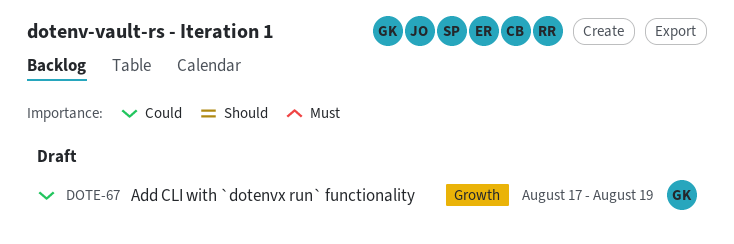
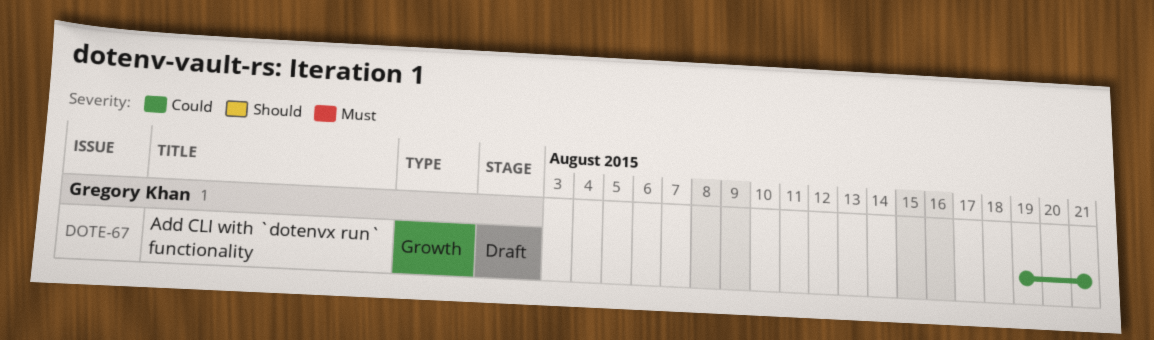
DOTE-67, start: Aug 17 -> Aug 19
DOTE-67, due: Aug 19 -> Aug 21

